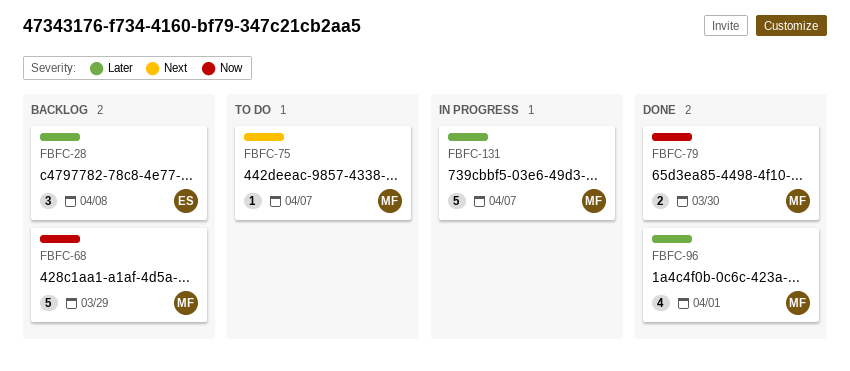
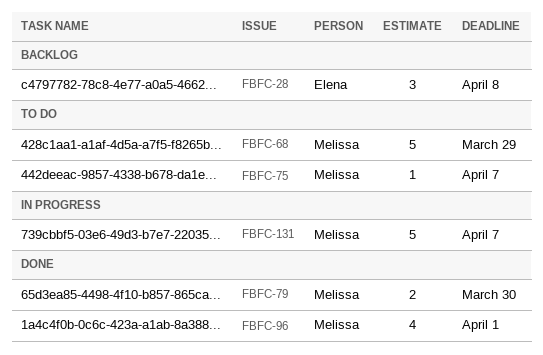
FBFC-68, status: Backlog -> To do

